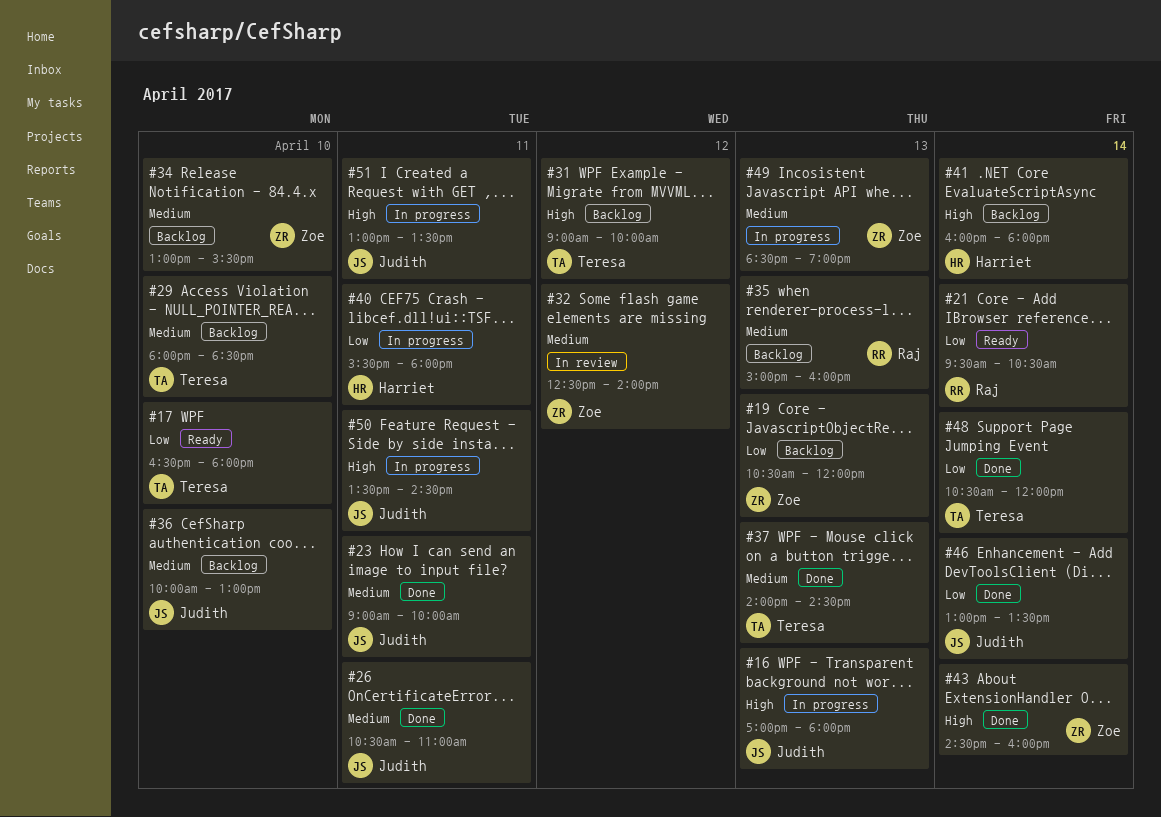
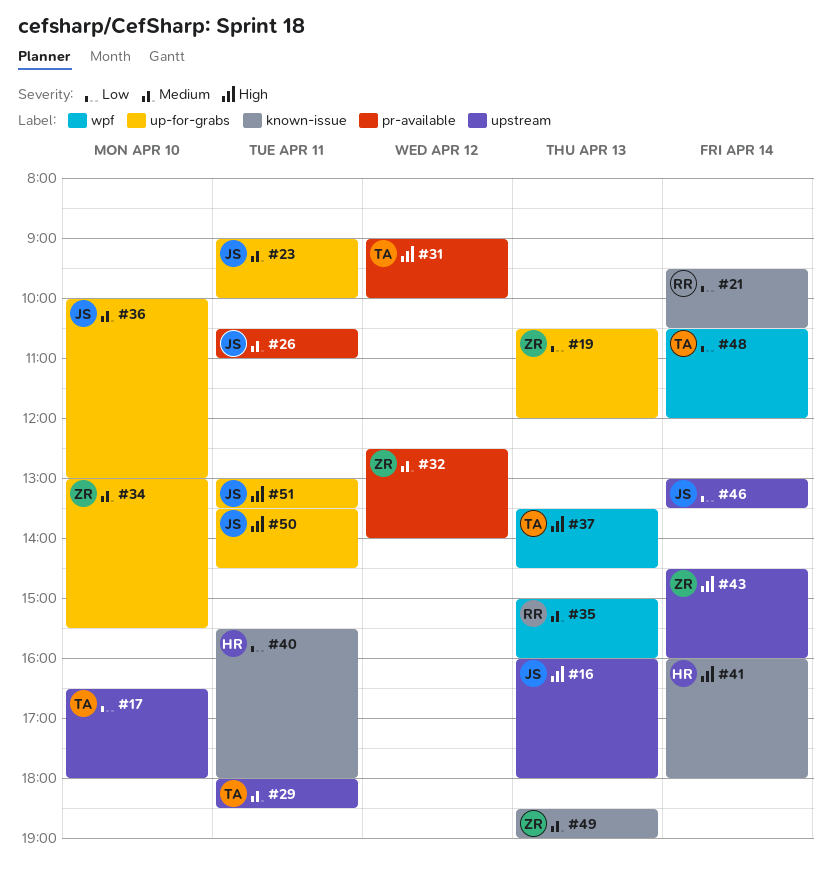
#16, begins: 17:00 -> 16:00
#29, day: Apr 10 -> Apr 11
#37, priority: Medium -> High
#37, begins: 14:00 -> 13:30

